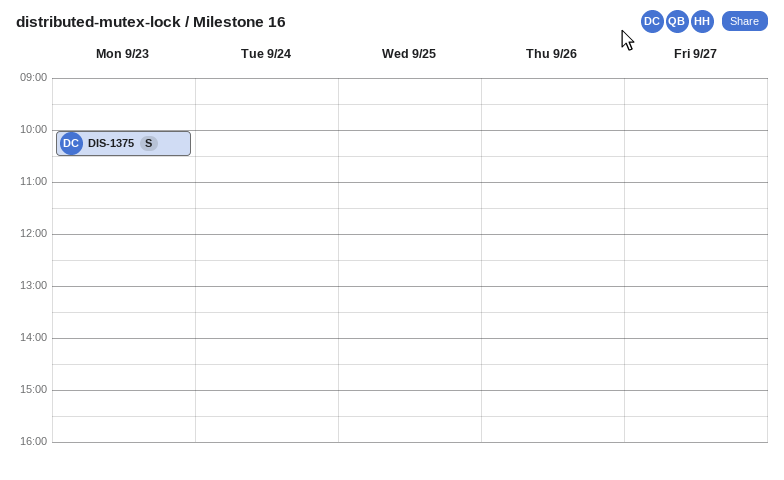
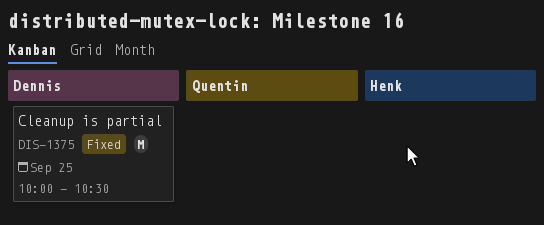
DIS-1375, estimate: S -> M
DIS-1375, day: Sep 23 -> Sep 25

